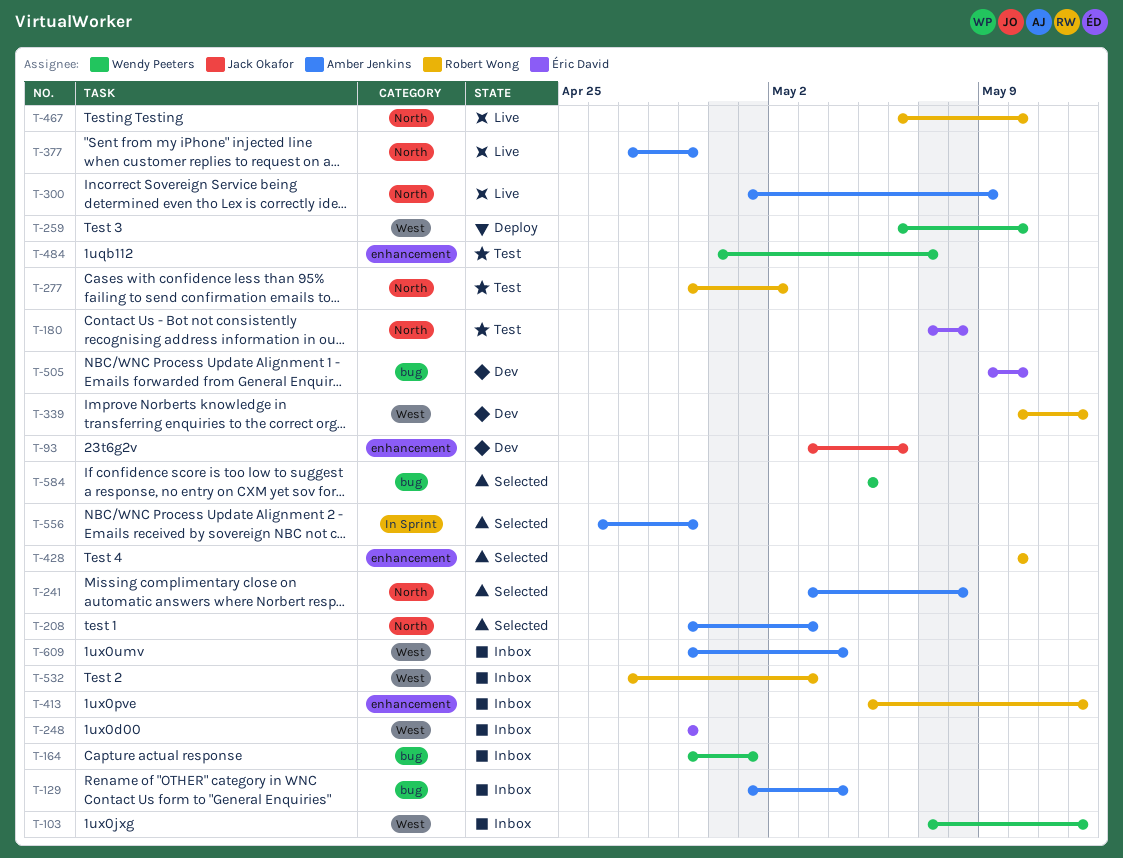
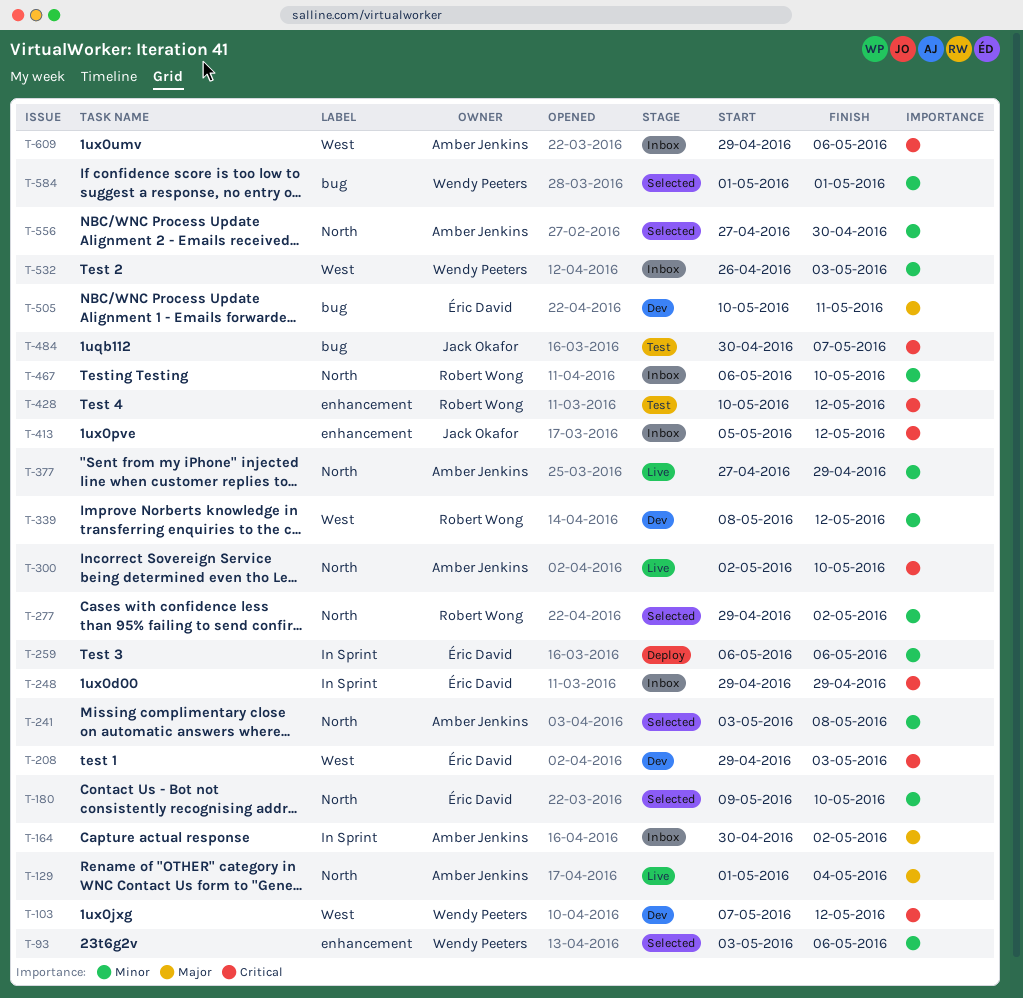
T-93, status: Dev -> Selected
T-93, owner: Jack Okafor -> Wendy Peeters
T-103, status: Inbox -> Dev
T-129, status: Inbox -> Live
T-129, label: bug -> North
T-164, owner: Wendy Peeters -> Amber Jenkins
T-164, label: bug -> In Sprint
T-164, start: Apr 29 -> Apr 30
T-164, due: May 1 -> May 2
T-180, status: Test -> Selected
T-180, start: May 7 -> May 9
T-180, due: May 8 -> May 10
T-208, status: Selected -> Dev
T-208, owner: Amber Jenkins -> Éric David
T-208, label: North -> West
T-248, label: West -> In Sprint
T-259, owner: Wendy Peeters -> Éric David
T-259, label: West -> In Sprint
T-259, due: May 10 -> May 6
T-277, status: Test -> Selected
T-300, start: May 1 -> May 2
T-300, due: May 9 -> May 10
T-339, start: May 10 -> May 8
T-413, owner: Robert Wong -> Jack Okafor
T-428, status: Selected -> Test
T-428, due: May 10 -> May 12
T-467, status: Live -> Inbox
T-484, owner: Wendy Peeters -> Jack Okafor
T-484, label: enhancement -> bug
T-505, start: May 9 -> May 10
T-505, due: May 10 -> May 11
T-532, owner: Robert Wong -> Wendy Peeters
T-532, start: Apr 27 -> Apr 26
T-556, label: In Sprint -> North
T-556, start: Apr 26 -> Apr 27
T-556, due: Apr 29 -> Apr 30
T-584, start: May 5 -> May 1
T-584, due: May 5 -> May 1
T-609, due: May 4 -> May 6

